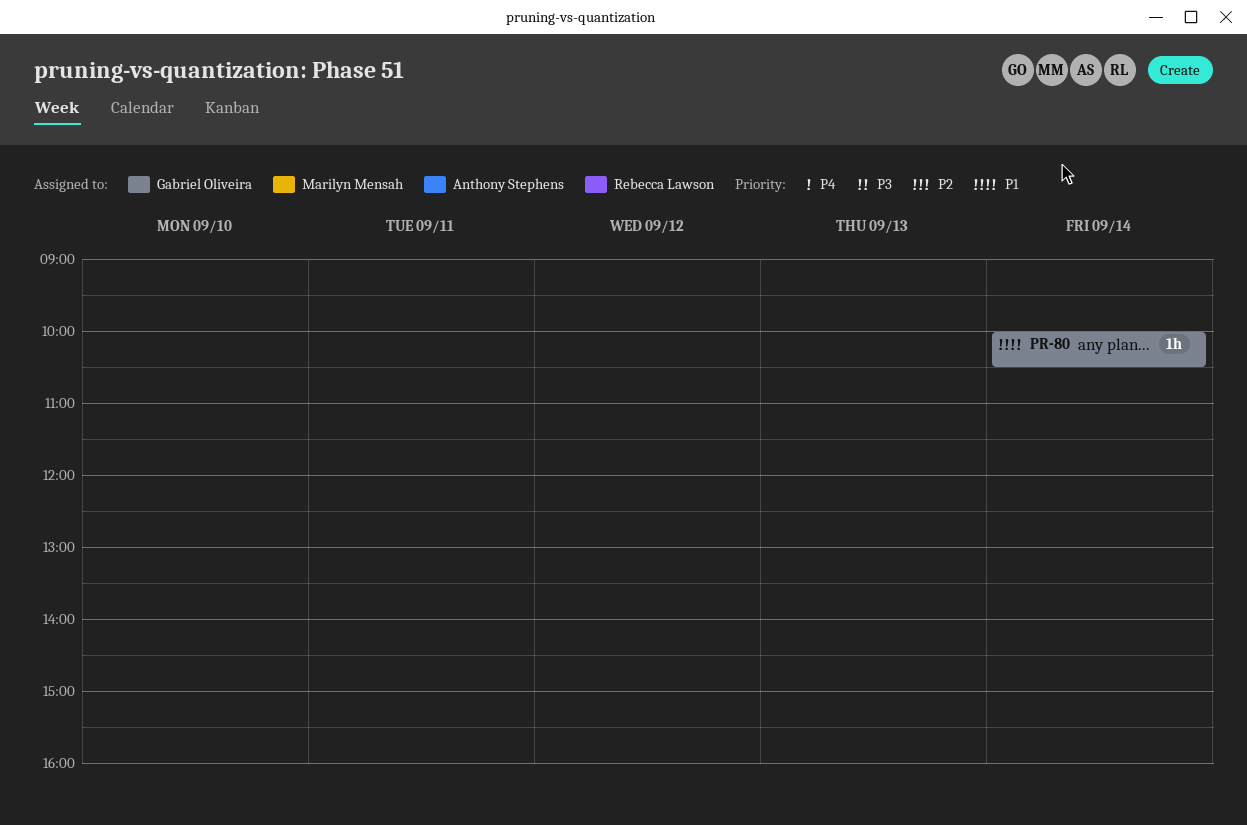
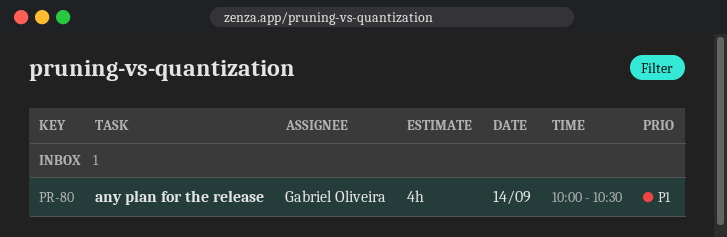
PR-80, estimate: 1h -> 4h

